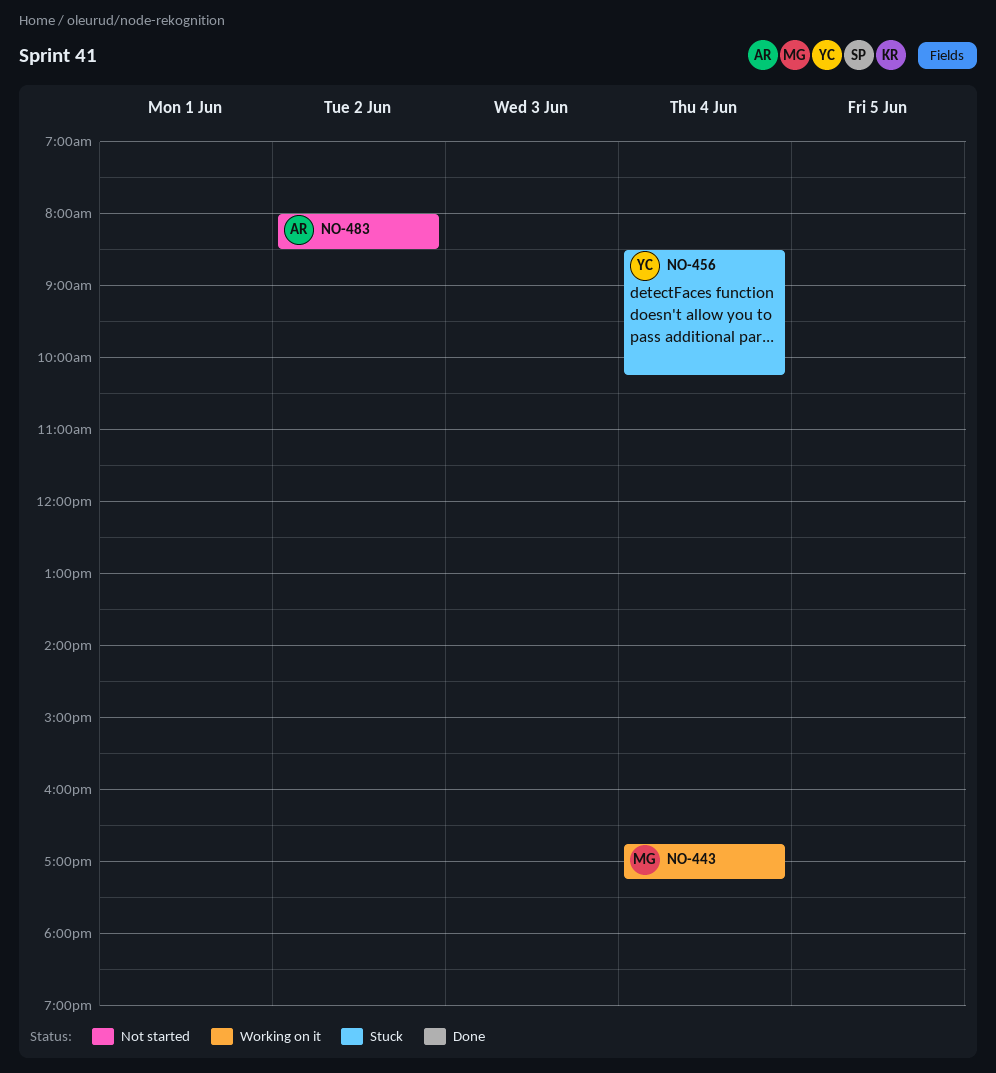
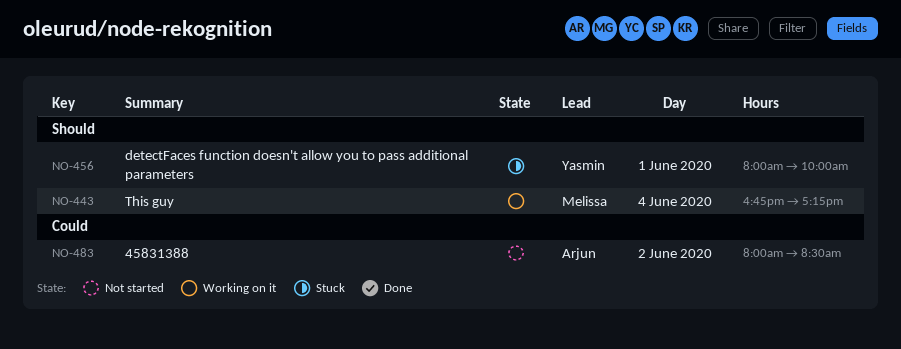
NO-456, day: Jun 4 -> Jun 1
NO-456, begins: 08:30 -> 08:00
NO-456, ends: 10:15 -> 10:00

